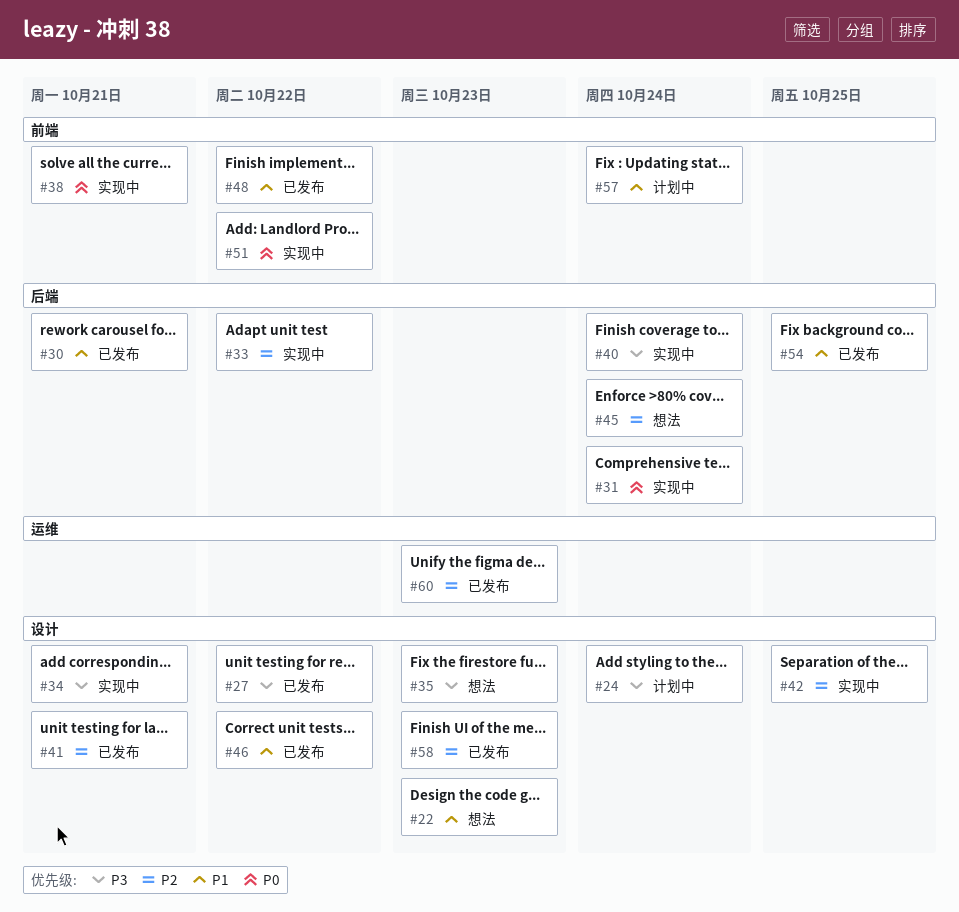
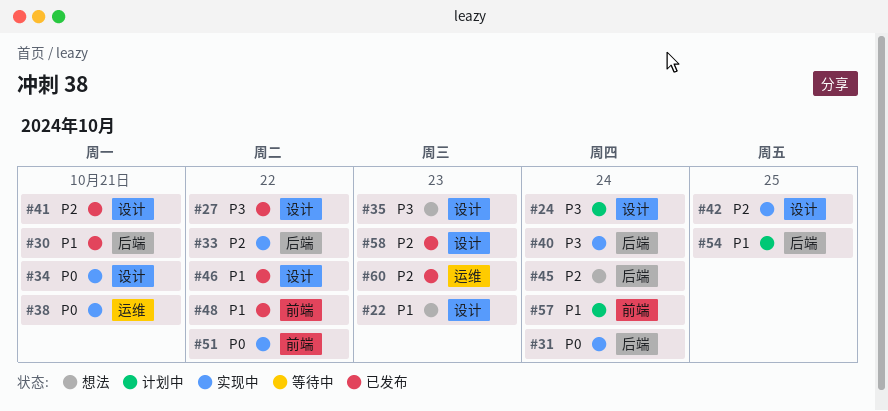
#34, priority: P3 -> P0
#38, label: 前端 -> 运维
#54, status: 已发布 -> 计划中

